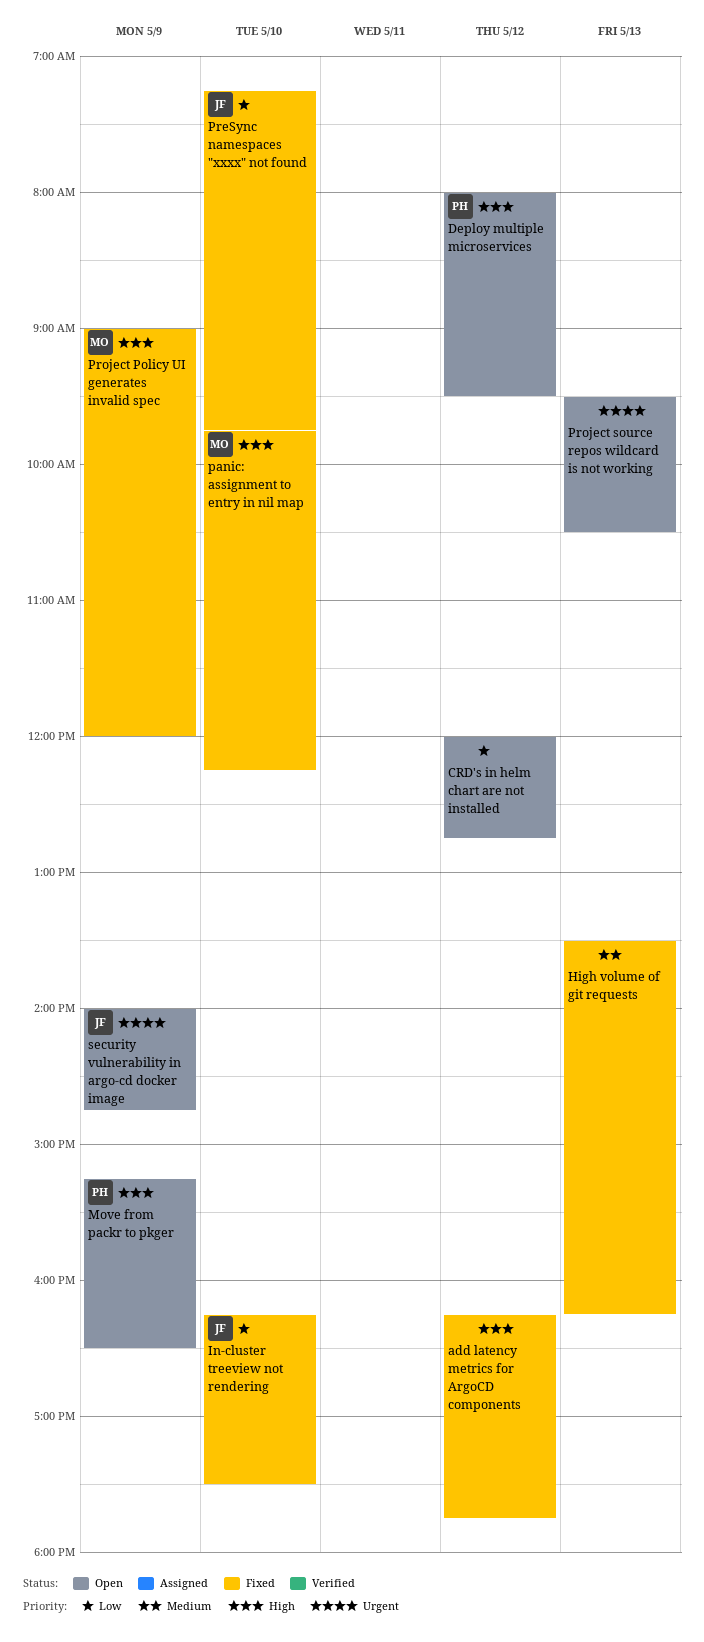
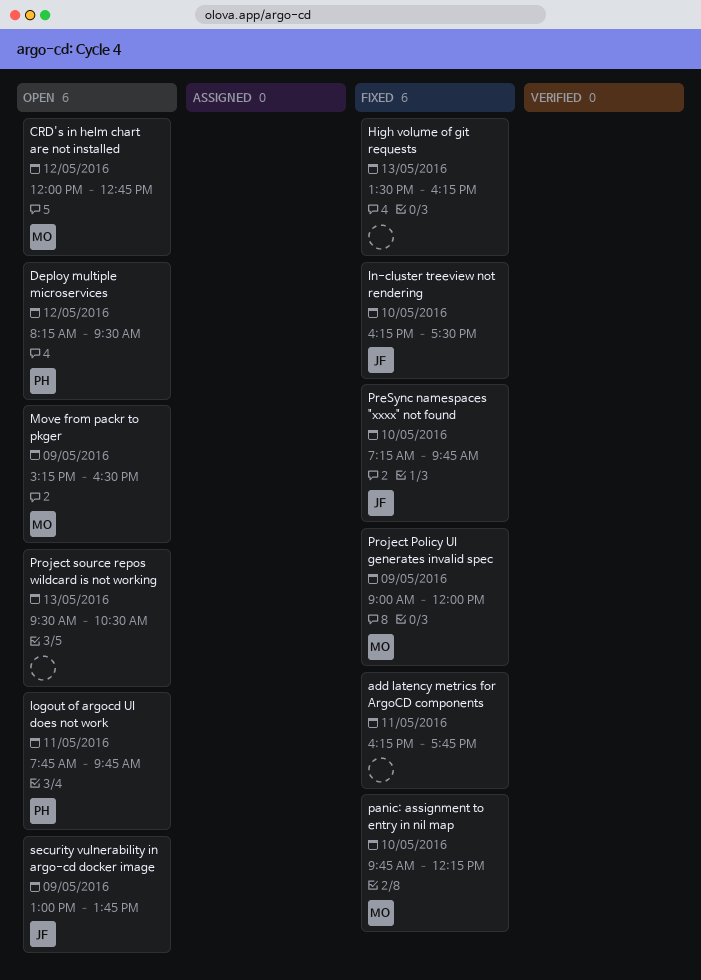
add latency metrics for ArgoCD components, day: May 12 -> May 11
CRD's in helm chart are not installed, owner: none -> MO
Deploy multiple microservices, begins: 08:00 -> 08:15
logout of argocd UI does not work: none -> present
Move from packr to pkger, owner: PH -> MO
security vulnerability in argo-cd docker image, begins: 14:00 -> 13:00
security vulnerability in argo-cd docker image, ends: 14:45 -> 13:45

